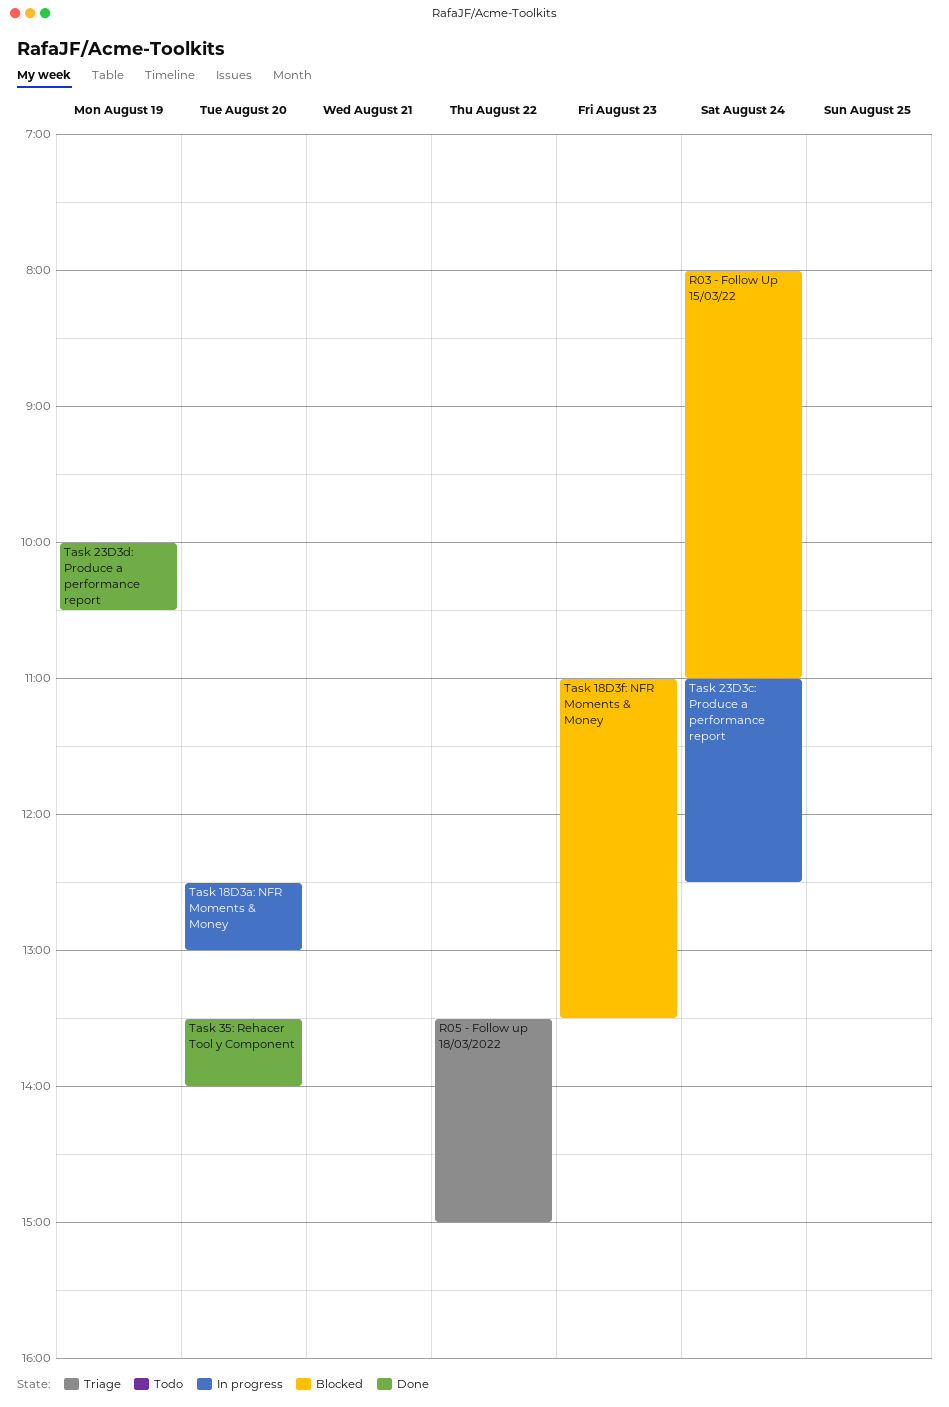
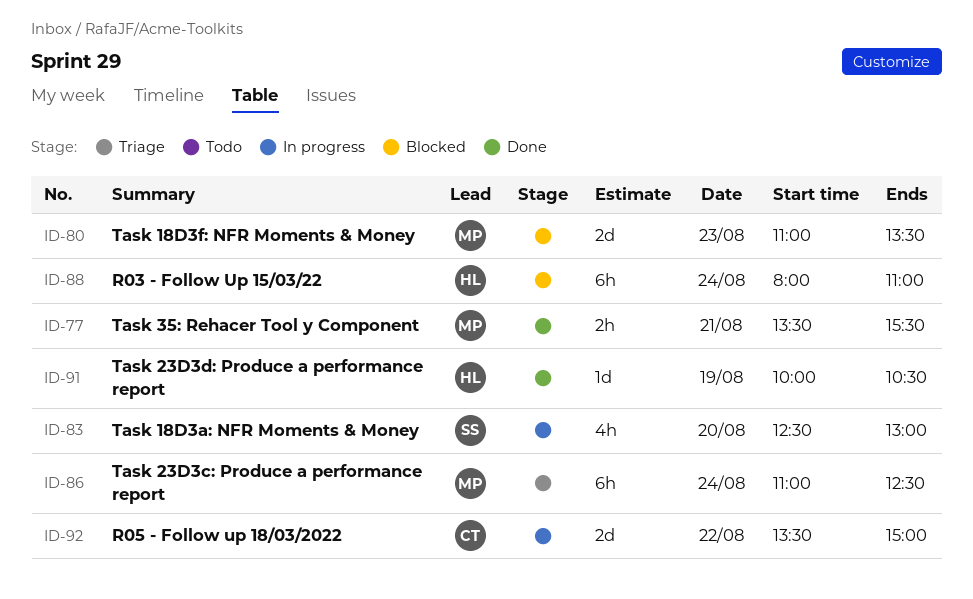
R05 - Follow up 18/03/2022, status: Triage -> In progress
Task 23D3c: Produce a performance report, status: In progress -> Triage
Task 35: Rehacer Tool y Component, day: Aug 20 -> Aug 21
Task 35: Rehacer Tool y Component, ends: 14:00 -> 15:30

